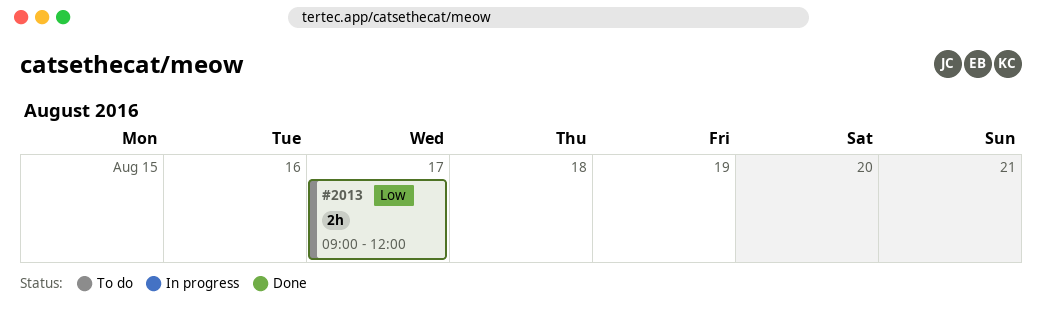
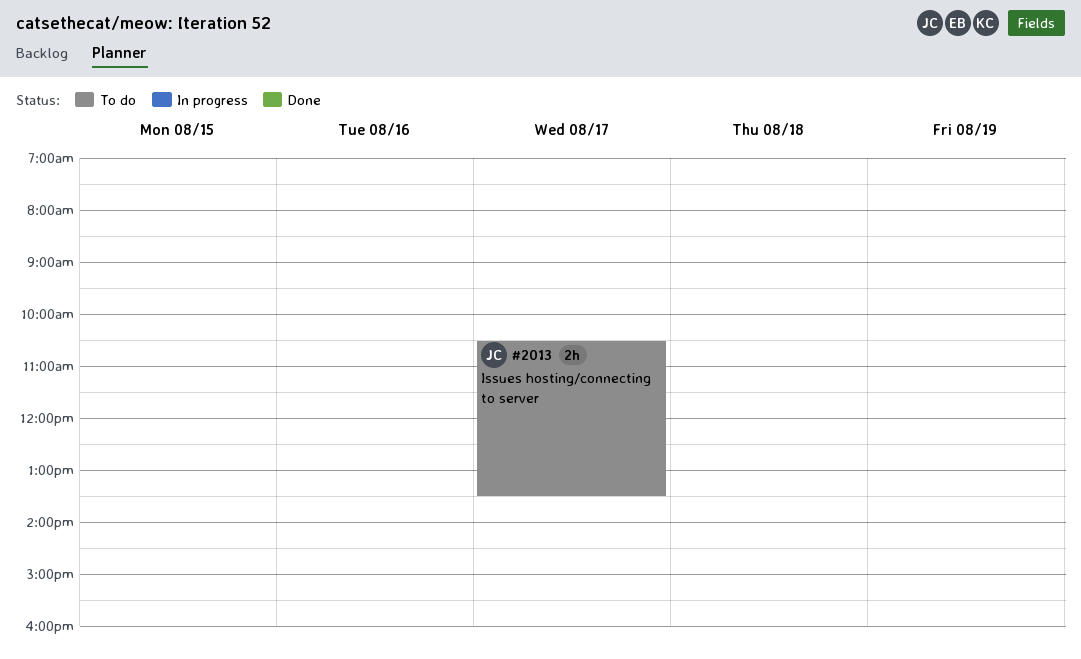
#2013, begins: 09:00 -> 10:30
#2013, ends: 12:00 -> 13:30

